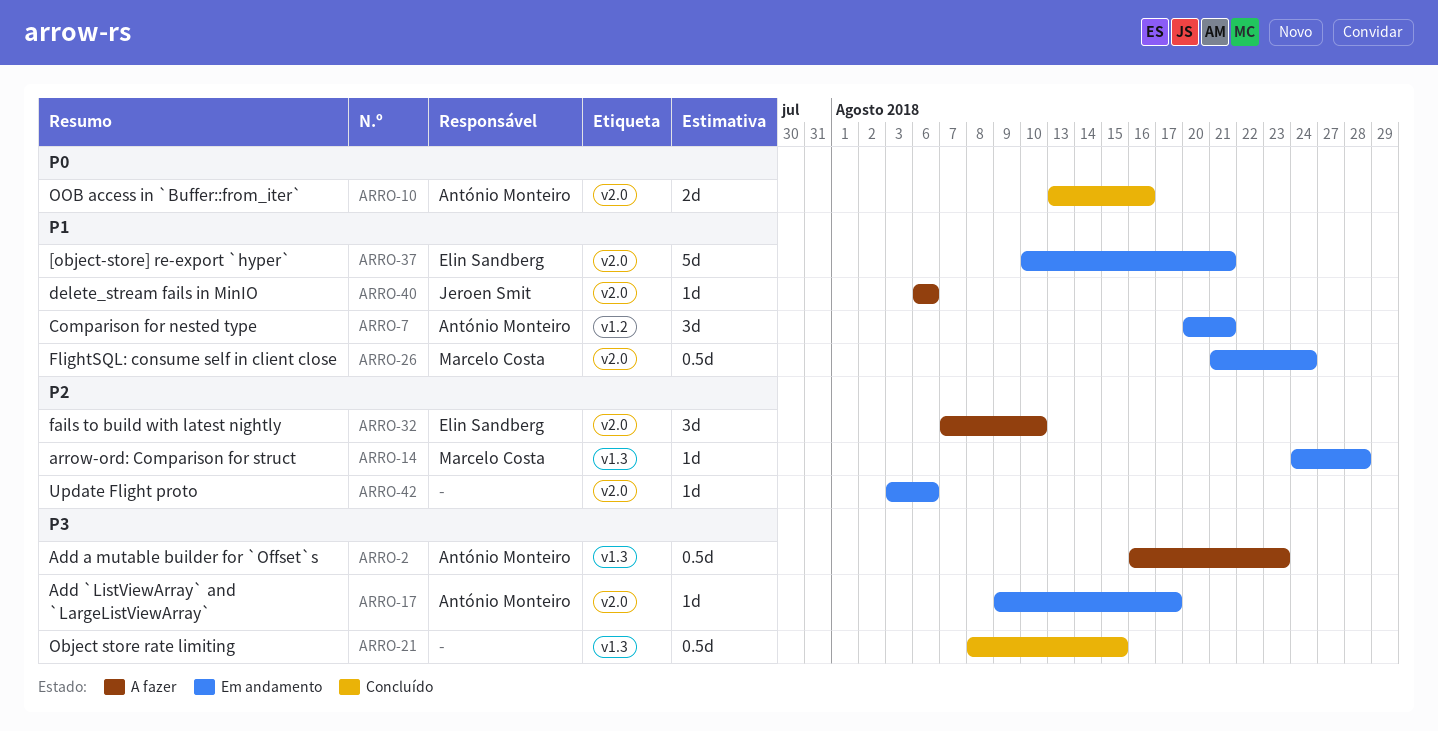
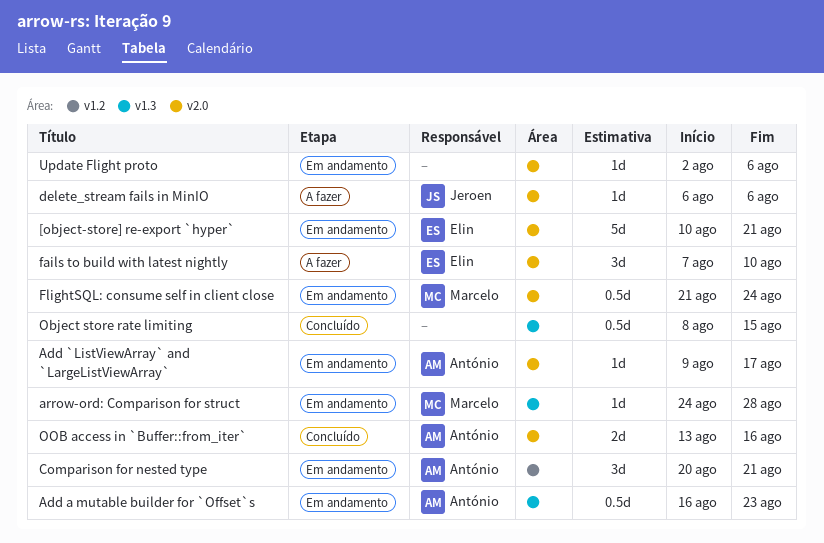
Add a mutable builder for `Offset`s, status: A fazer -> Em andamento
Update Flight proto, start: Aug 3 -> Aug 2

